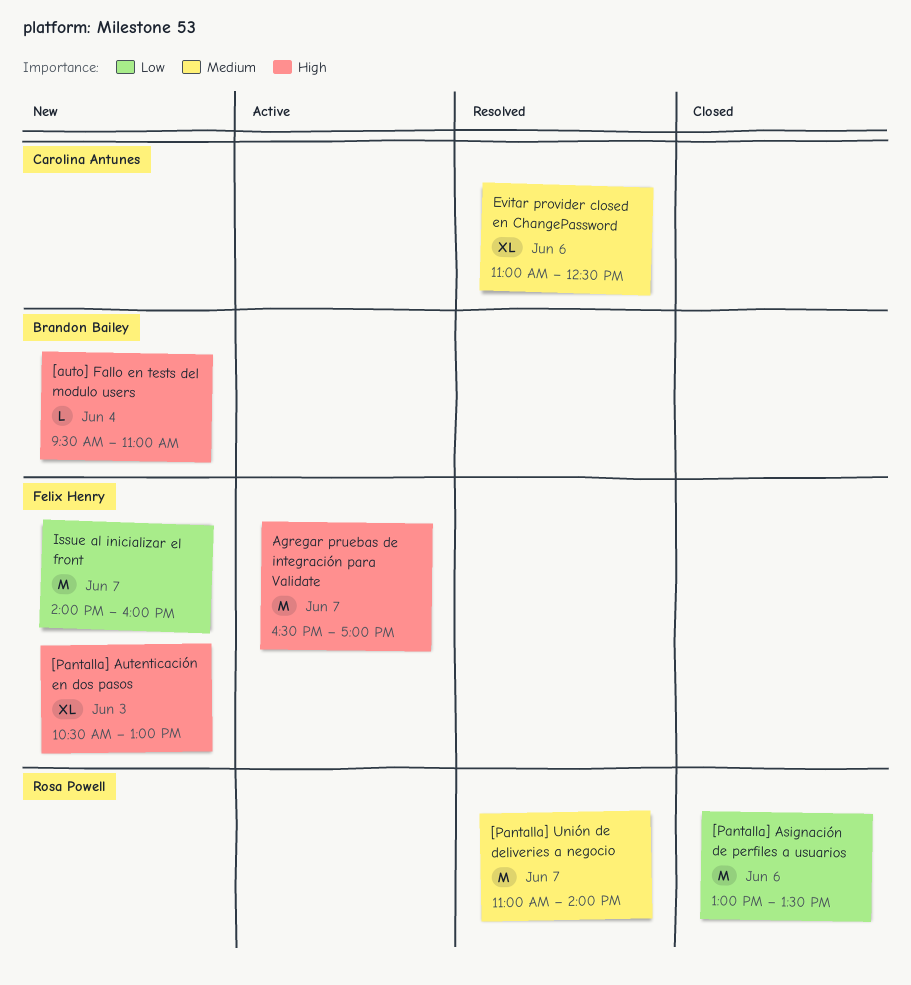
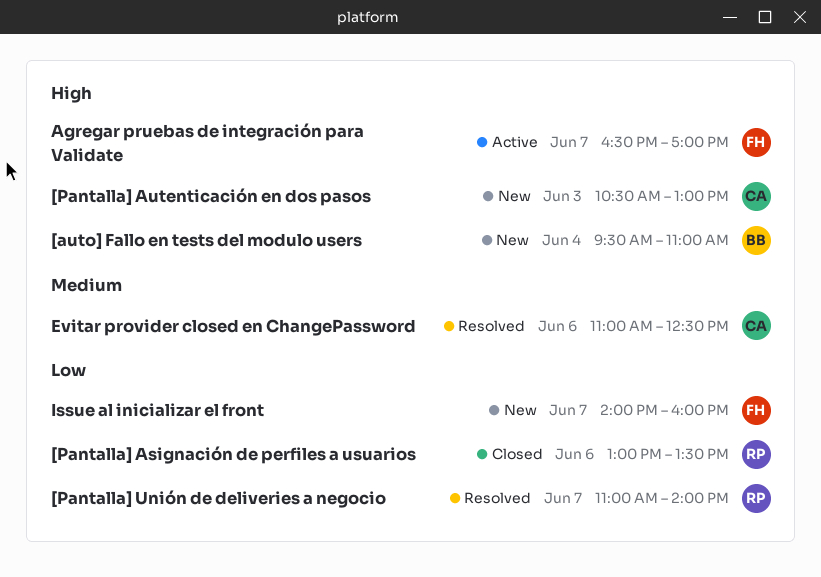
[Pantalla] Autenticación en dos pasos, owner: Felix Henry -> Carolina Antunes
[Pantalla] Unión de deliveries a negocio, priority: Medium -> Low

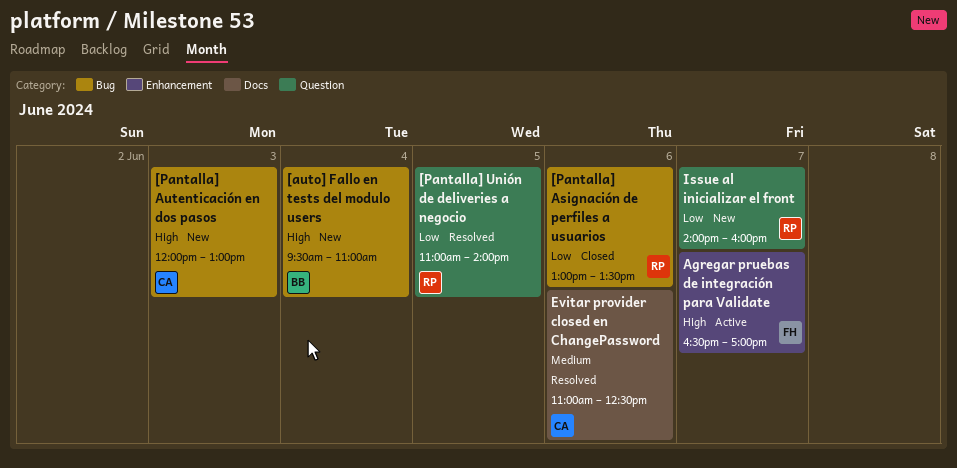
[Pantalla] Autenticación en dos pasos, begins: 10:30 -> 12:00
[Pantalla] Unión de deliveries a negocio, day: Jun 7 -> Jun 5
Issue al inicializar el front, owner: FH -> RP

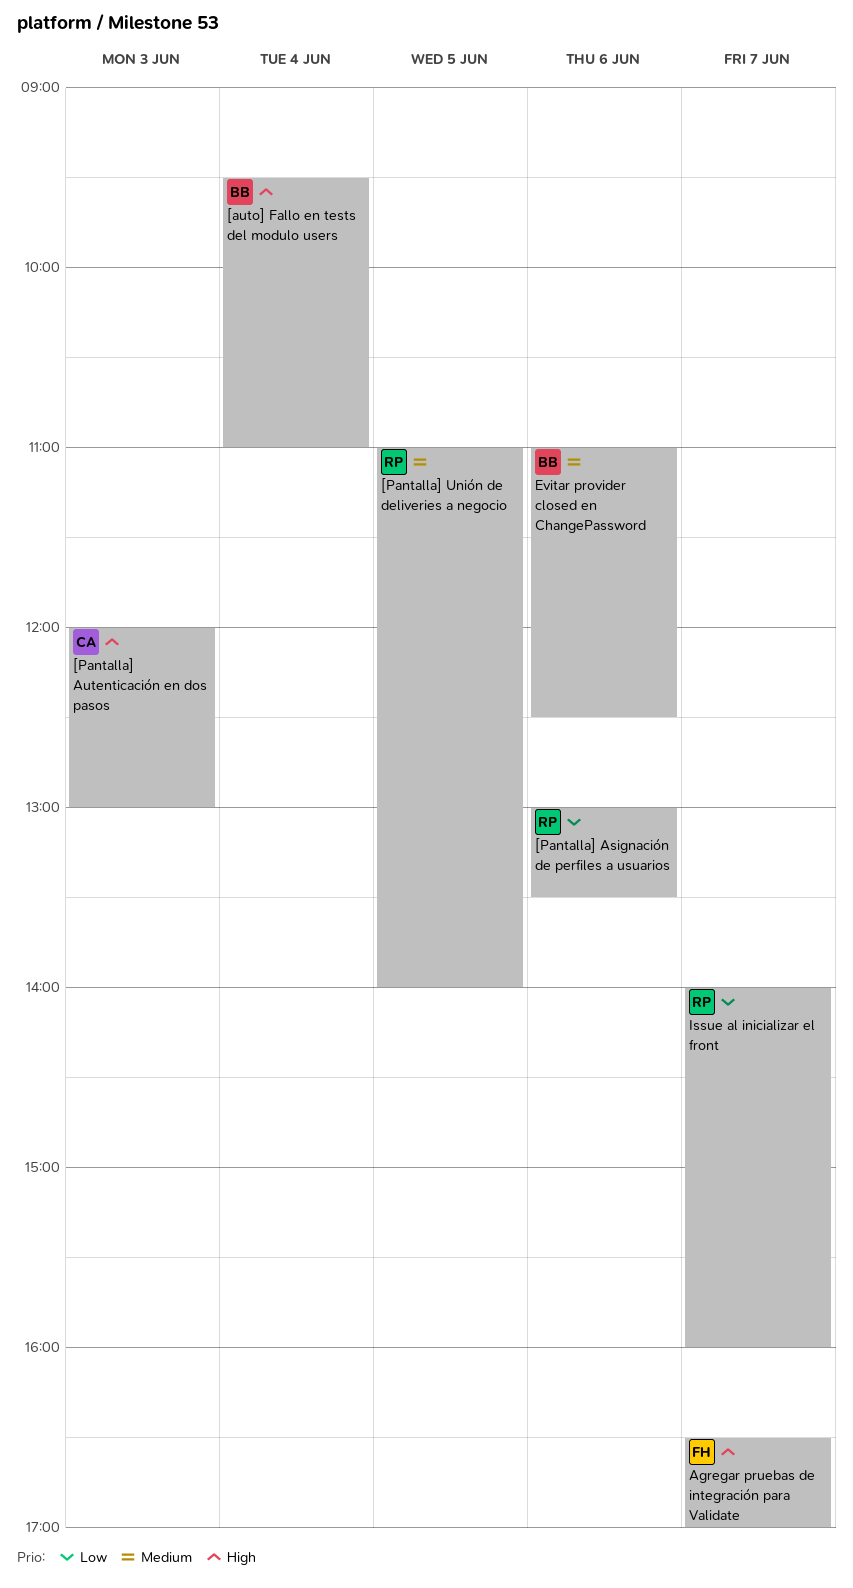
[Pantalla] Unión de deliveries a negocio, priority: Low -> Medium
Evitar provider closed en ChangePassword, owner: CA -> BB

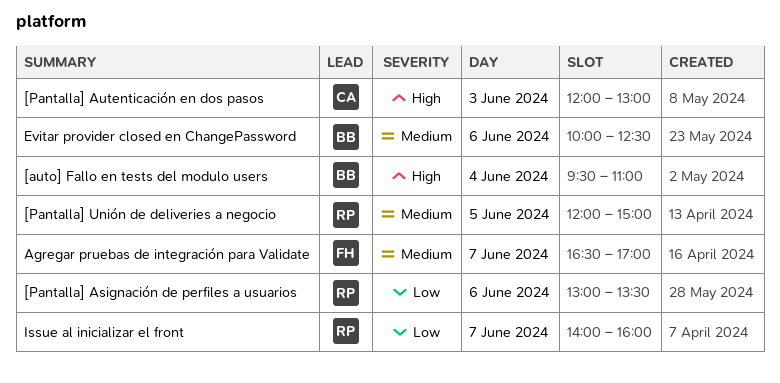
[Pantalla] Unión de deliveries a negocio, begins: 11:00 -> 12:00
[Pantalla] Unión de deliveries a negocio, ends: 14:00 -> 15:00
Agregar pruebas de integración para Validate, priority: High -> Medium
Evitar provider closed en ChangePassword, begins: 11:00 -> 10:00

